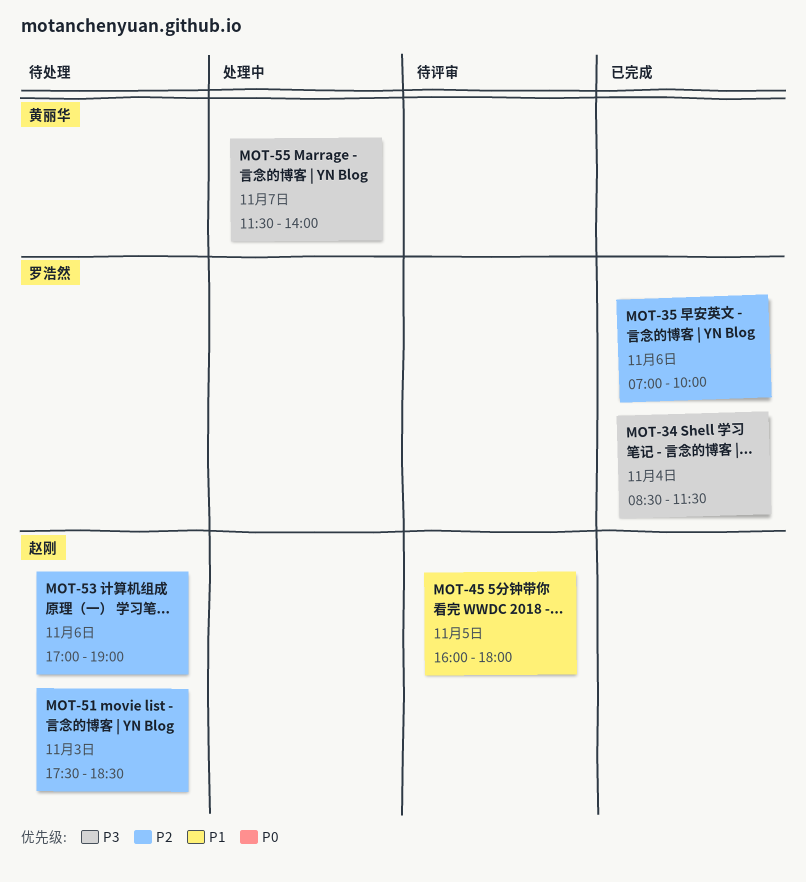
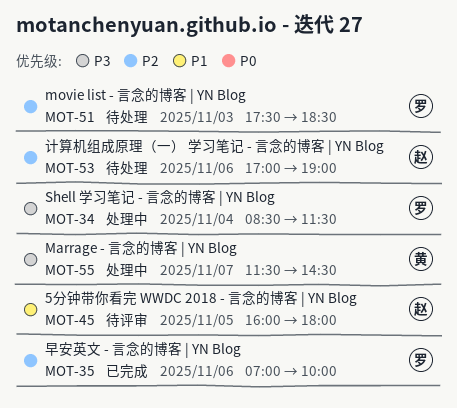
MOT-34, status: 已完成 -> 处理中
MOT-51, owner: 赵刚 -> 罗浩然
MOT-55, ends: 14:00 -> 14:30

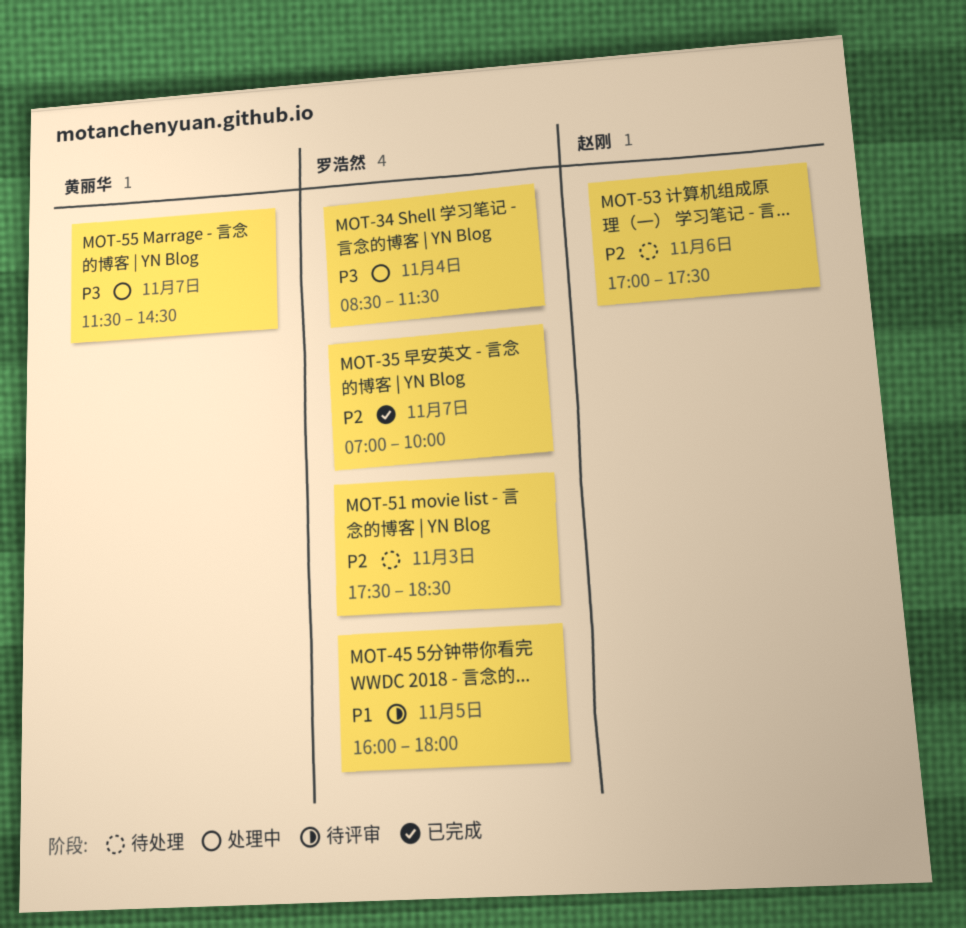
MOT-35, day: Nov 6 -> Nov 7
MOT-45, owner: 赵刚 -> 罗浩然
MOT-53, ends: 19:00 -> 17:30

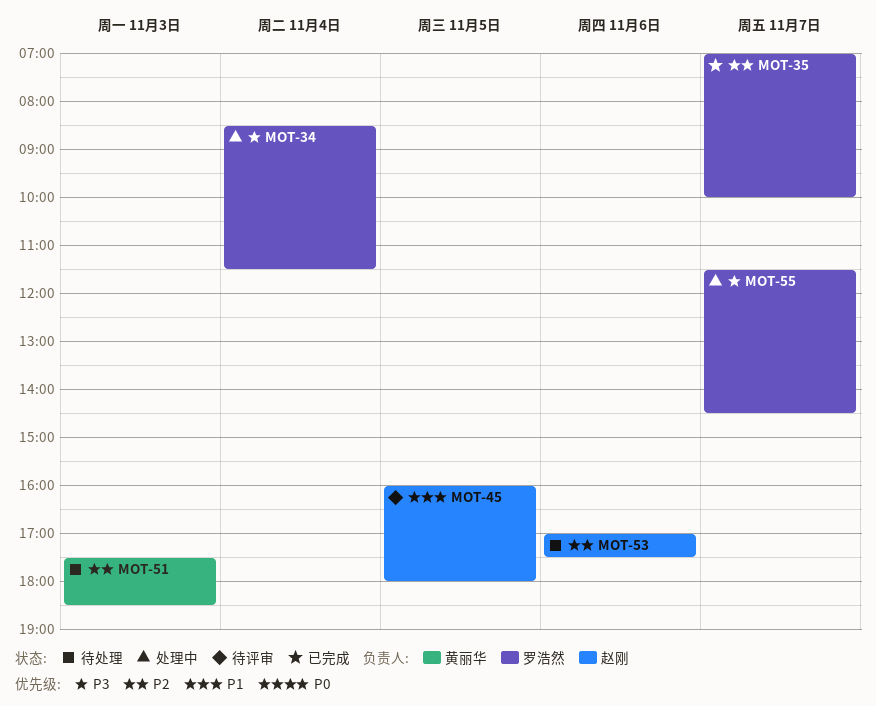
MOT-45, owner: 罗浩然 -> 赵刚
MOT-51, owner: 罗浩然 -> 黄丽华
MOT-55, owner: 黄丽华 -> 罗浩然

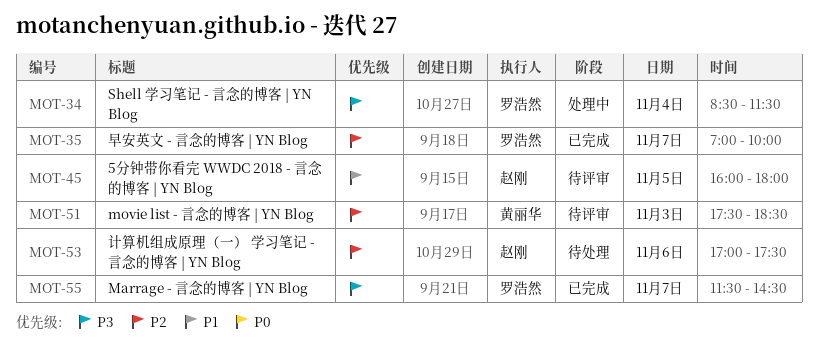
MOT-51, status: 待处理 -> 待评审
MOT-55, status: 处理中 -> 已完成

